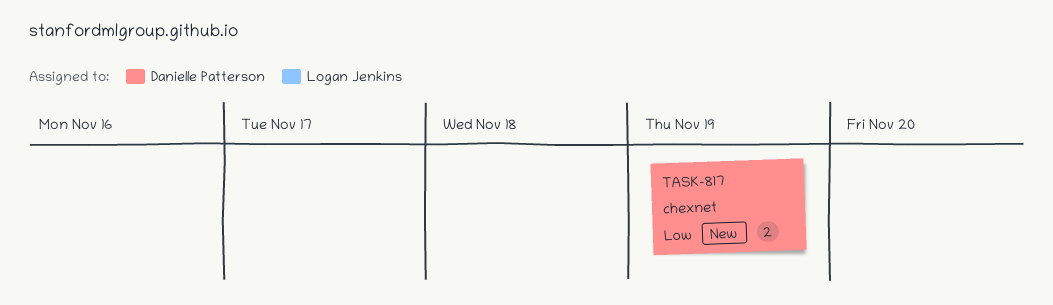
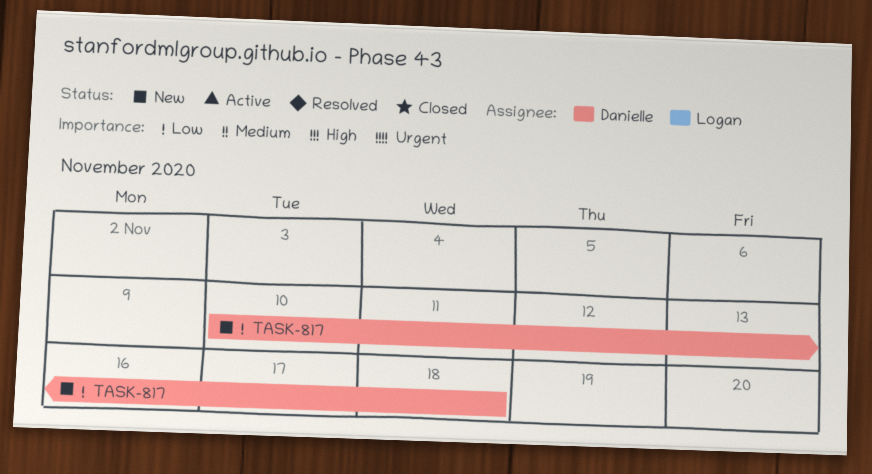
TASK-817, due: Nov 19 -> Nov 18

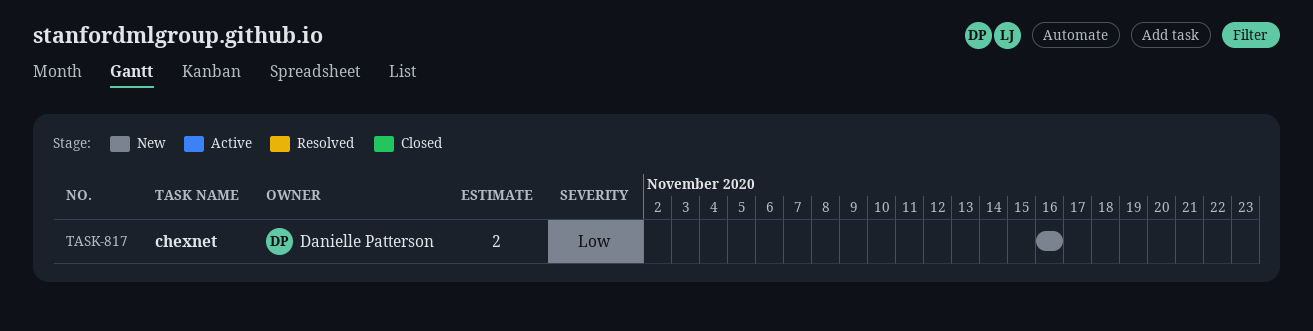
TASK-817, start: Nov 10 -> Nov 16
TASK-817, due: Nov 18 -> Nov 16

